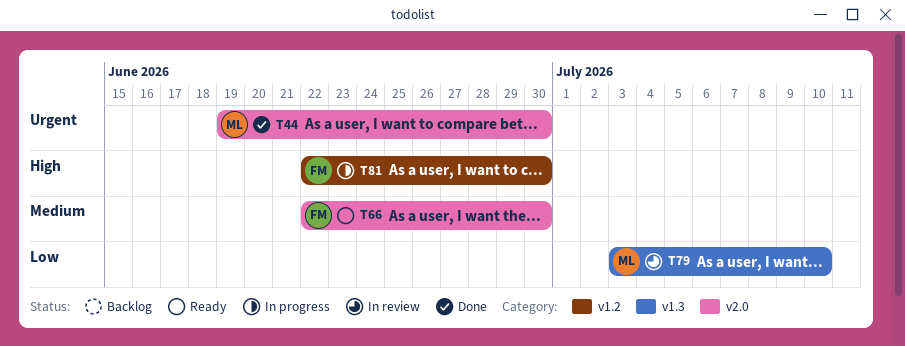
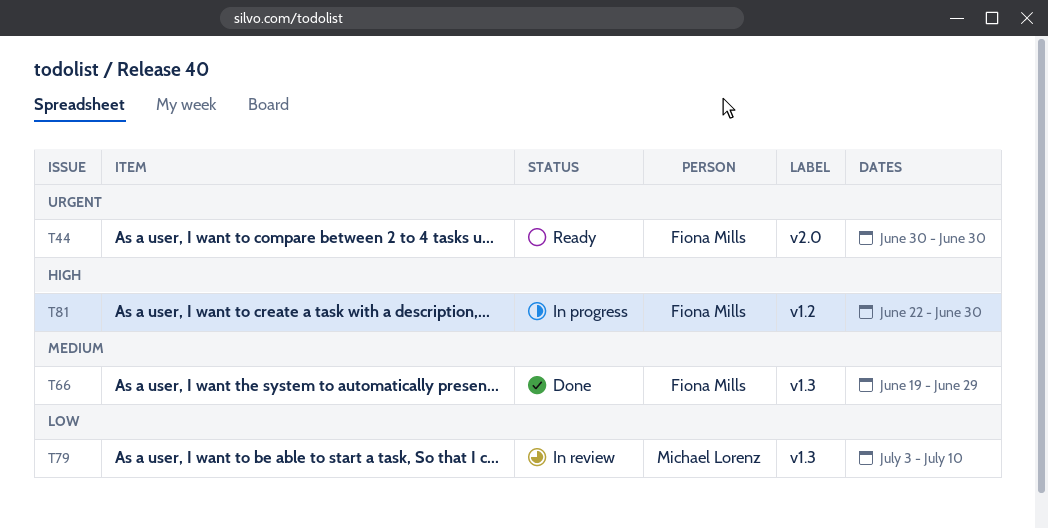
T44, status: Done -> Ready
T44, owner: Michael Lorenz -> Fiona Mills
T44, start: Jun 19 -> Jun 30
T66, status: Ready -> Done
T66, label: v2.0 -> v1.3
T66, start: Jun 22 -> Jun 19
T66, due: Jun 30 -> Jun 29

